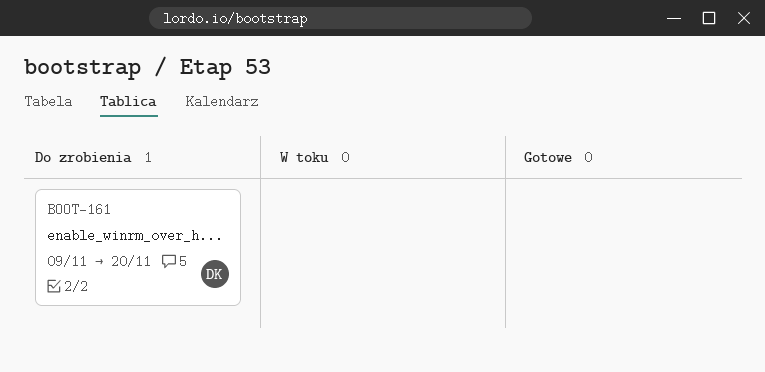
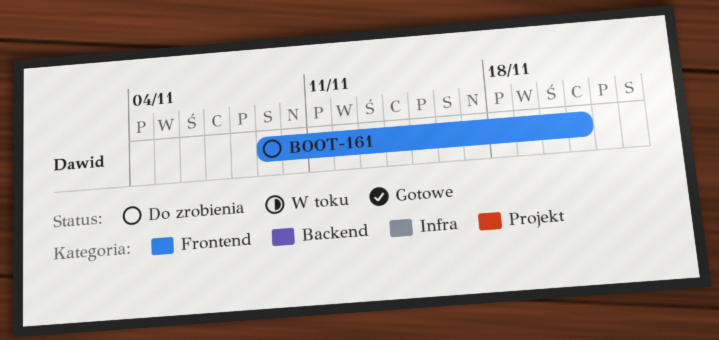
BOOT-161, due: Nov 20 -> Nov 21

